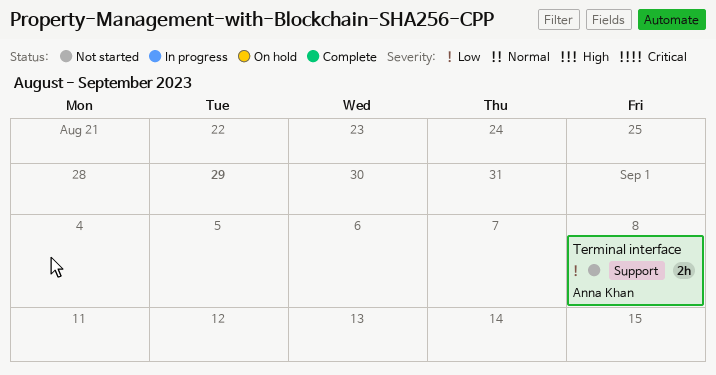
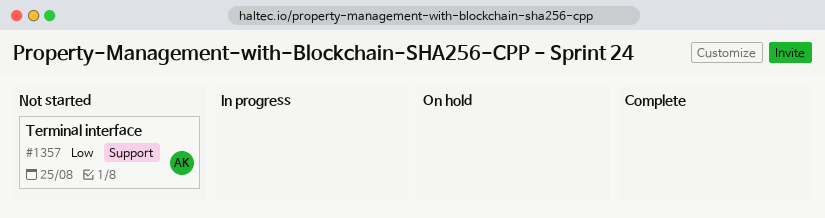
Terminal interface, due: Sep 8 -> Aug 25

